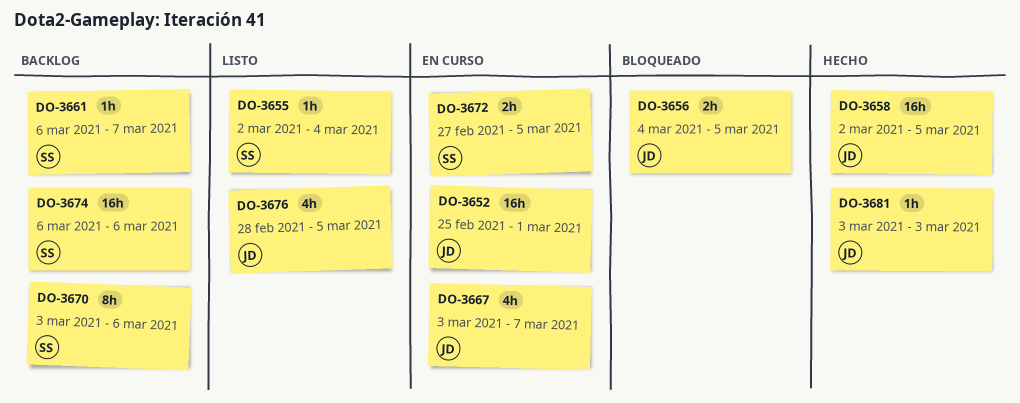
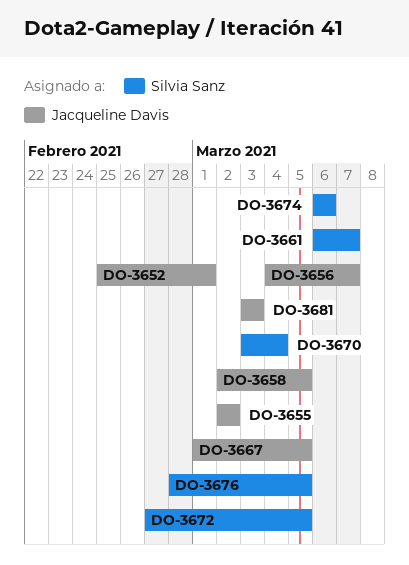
DO-3655, owner: Silvia Sanz -> Jacqueline Davis
DO-3655, due: Mar 4 -> Mar 2
DO-3656, due: Mar 5 -> Mar 7
DO-3667, start: Mar 3 -> Mar 1
DO-3667, due: Mar 7 -> Mar 5
DO-3670, due: Mar 6 -> Mar 4
DO-3676, owner: Jacqueline Davis -> Silvia Sanz

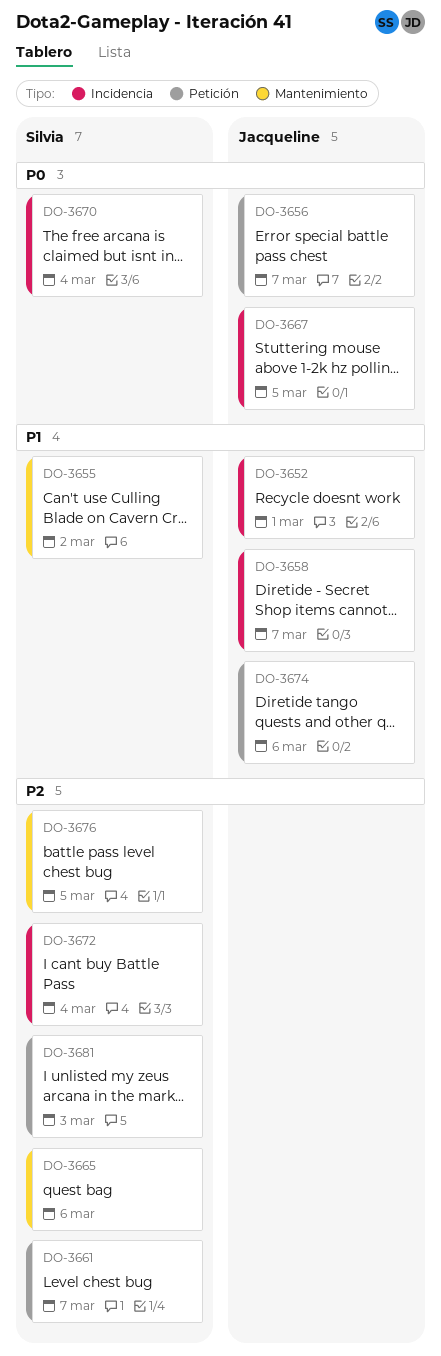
DO-3655, owner: Jacqueline Davis -> Silvia Sanz
DO-3658, due: Mar 5 -> Mar 7
DO-3665: none -> present
DO-3672, due: Mar 5 -> Mar 4
DO-3674, owner: Silvia Sanz -> Jacqueline Davis
DO-3681, owner: Jacqueline Davis -> Silvia Sanz

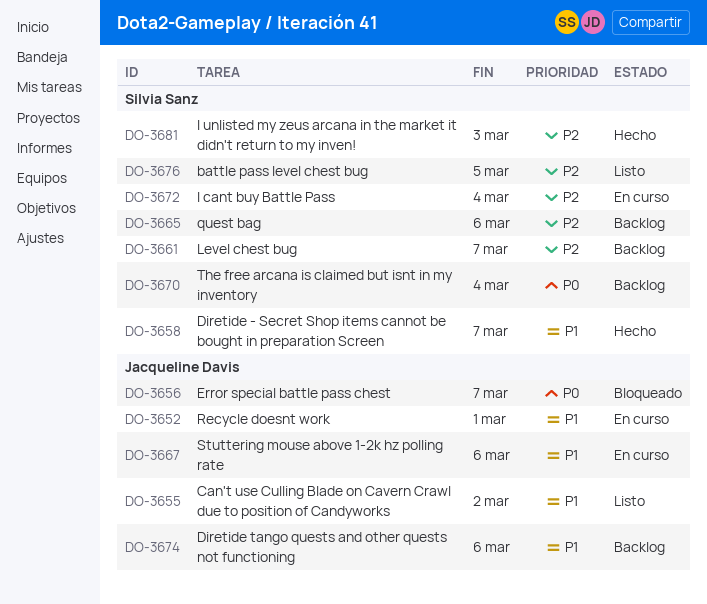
DO-3655, owner: Silvia Sanz -> Jacqueline Davis
DO-3658, owner: Jacqueline Davis -> Silvia Sanz
DO-3667, priority: P0 -> P1
DO-3667, due: Mar 5 -> Mar 6

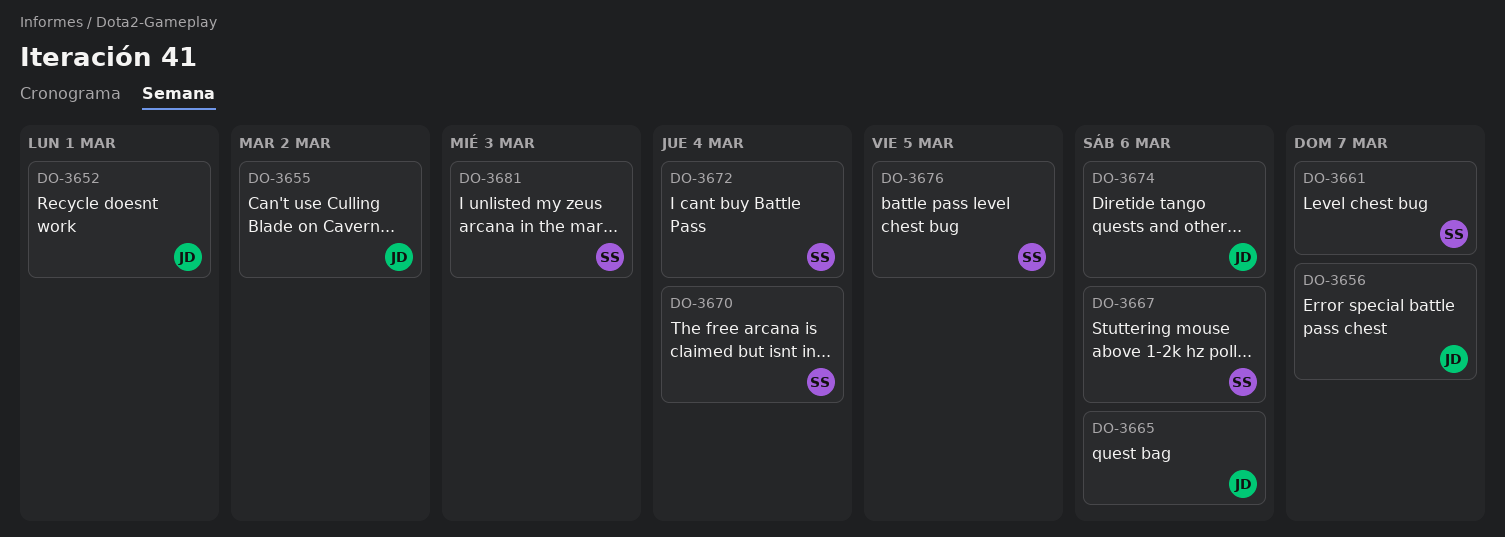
DO-3658: present -> none
DO-3665, owner: Silvia Sanz -> Jacqueline Davis
DO-3667, owner: Jacqueline Davis -> Silvia Sanz

